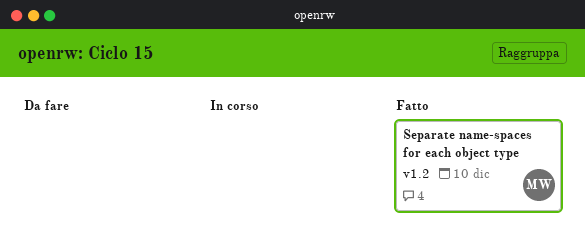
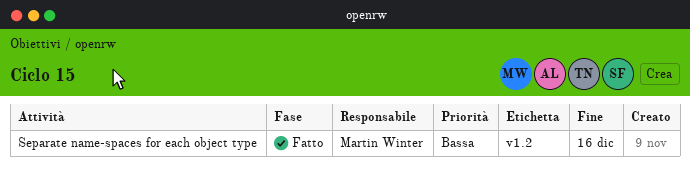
Separate name-spaces for each object type, due: Dec 10 -> Dec 16

